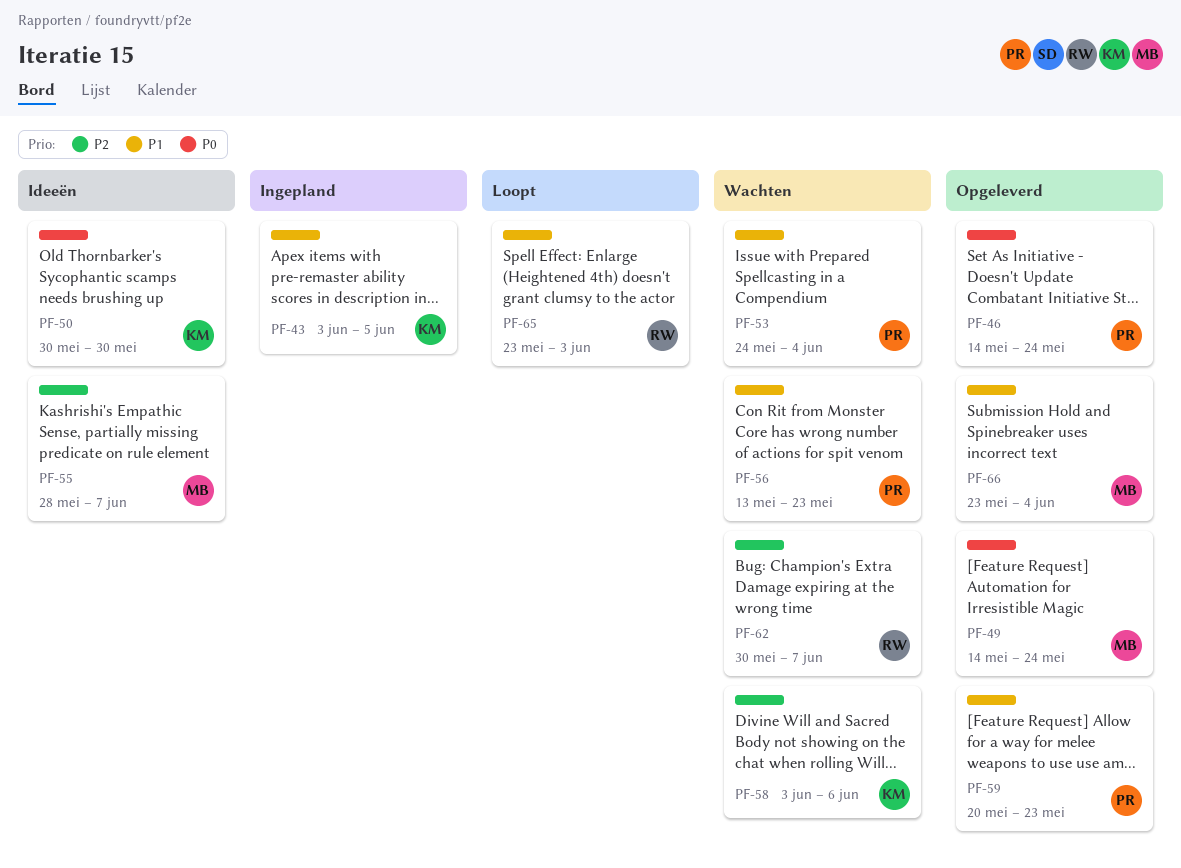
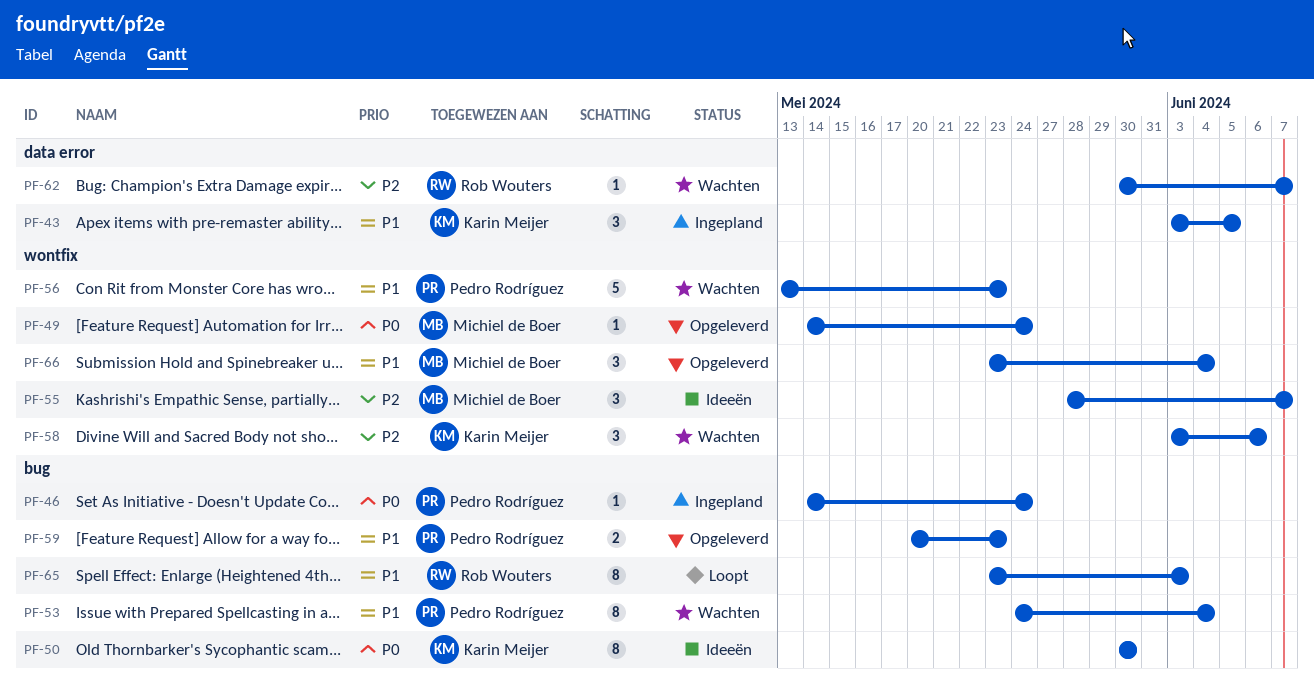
PF-46, status: Opgeleverd -> Ingepland

